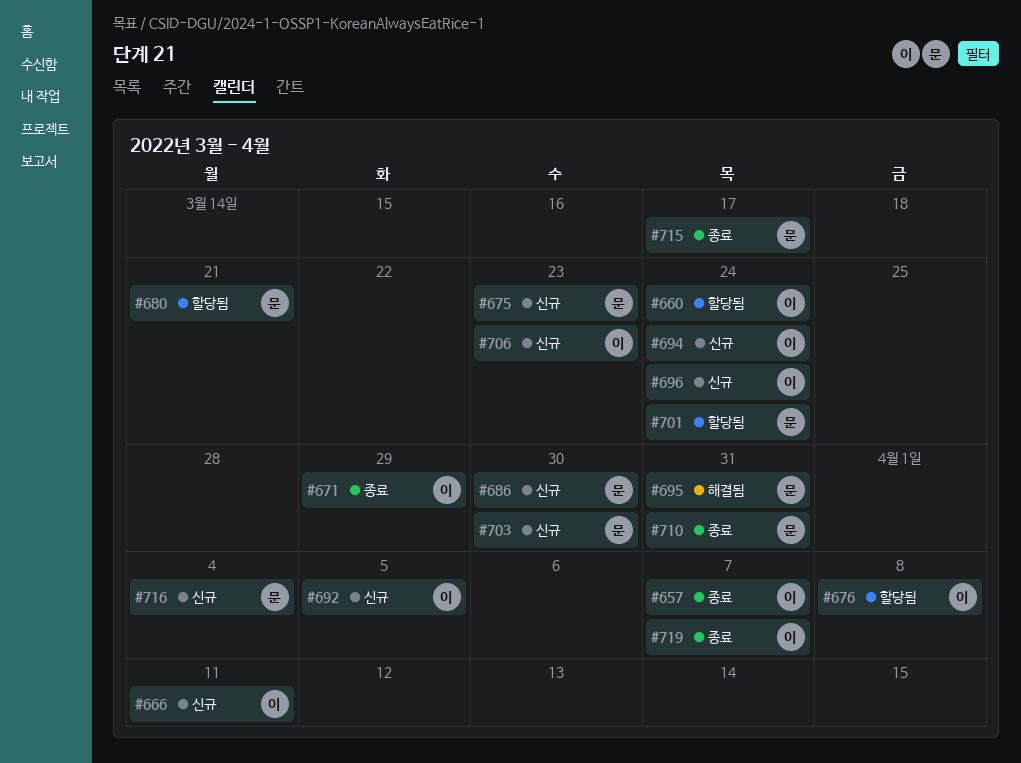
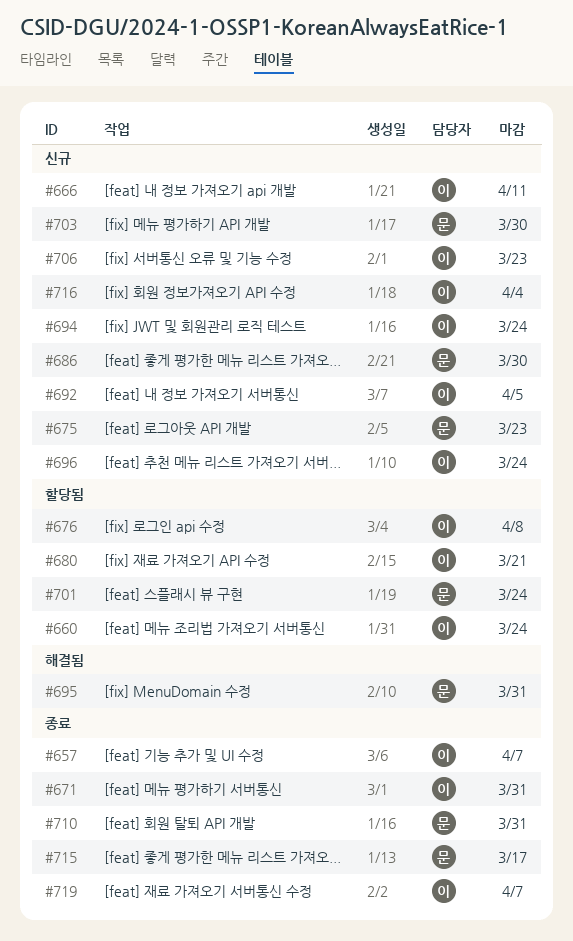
#671, due: Mar 29 -> Mar 31
#680, owner: 문 -> 이
#716, owner: 문 -> 이

